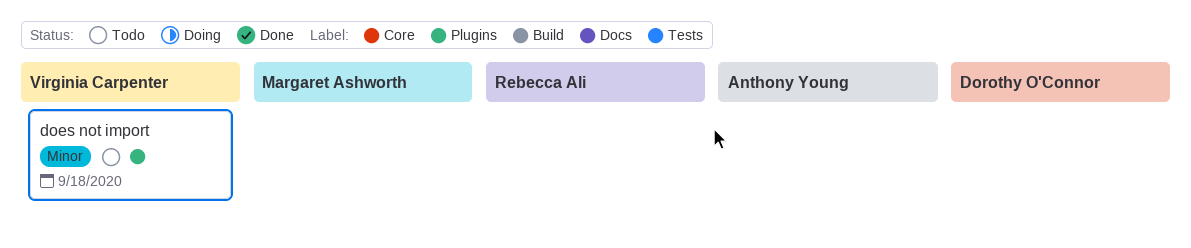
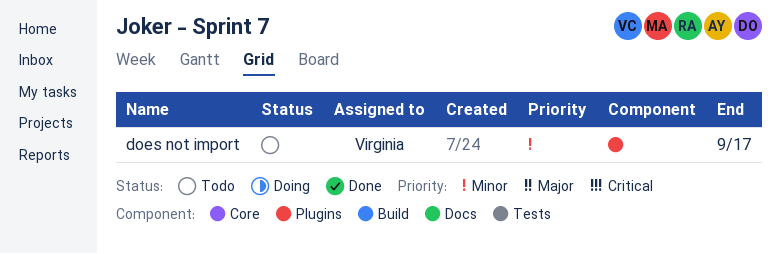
does not import, due: Sep 18 -> Sep 17

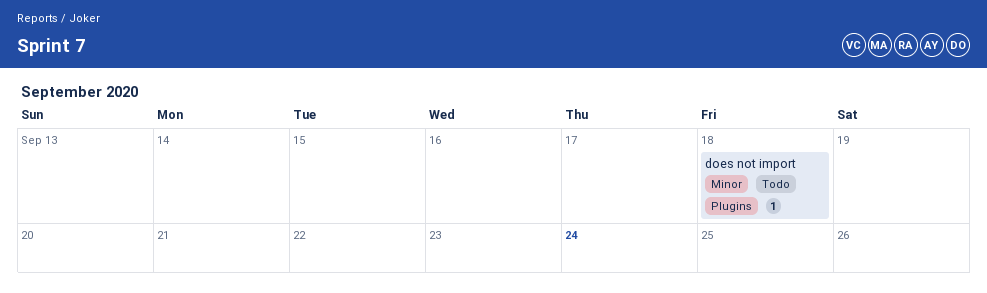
does not import, due: Sep 17 -> Sep 18

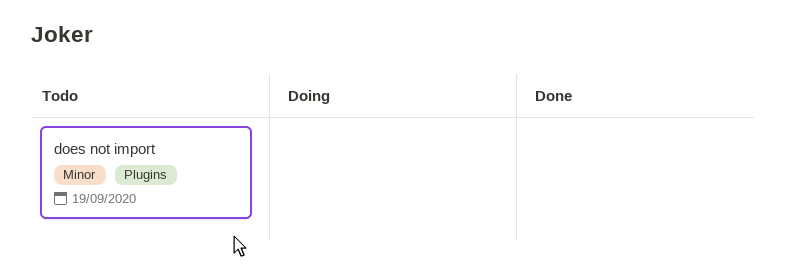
does not import, due: Sep 18 -> Sep 19

